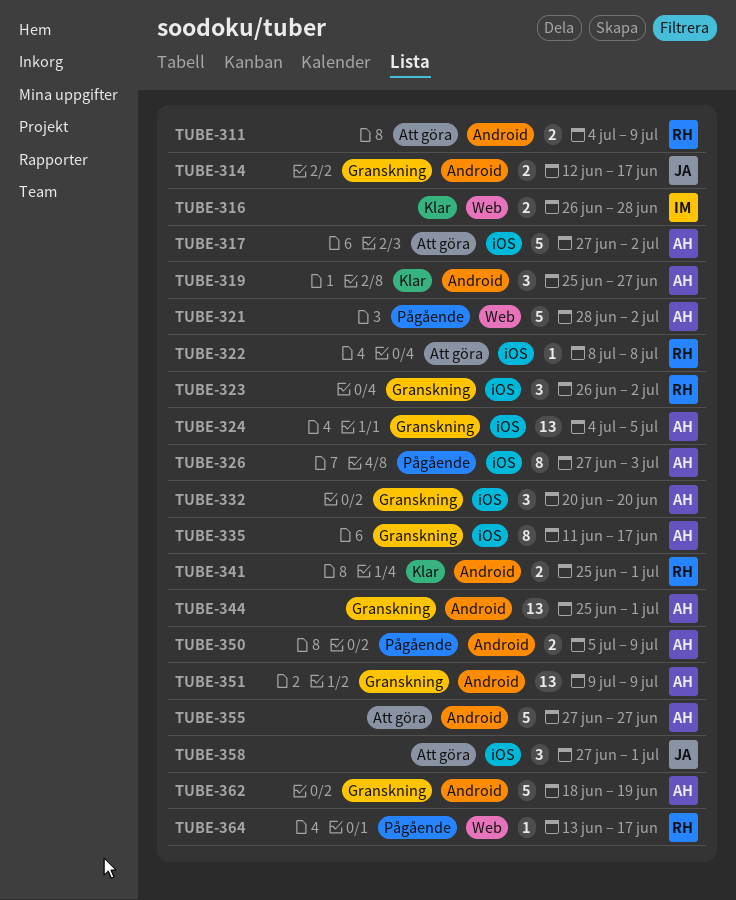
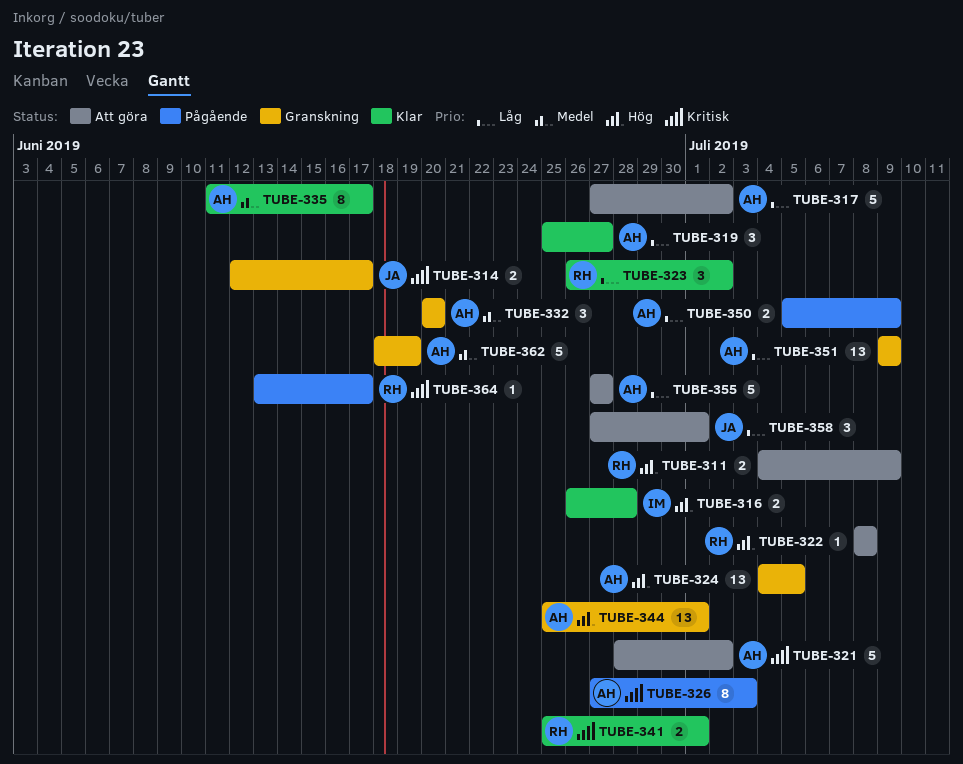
TUBE-321, status: Pågående -> Att göra
TUBE-323, status: Granskning -> Klar
TUBE-335, status: Granskning -> Klar

